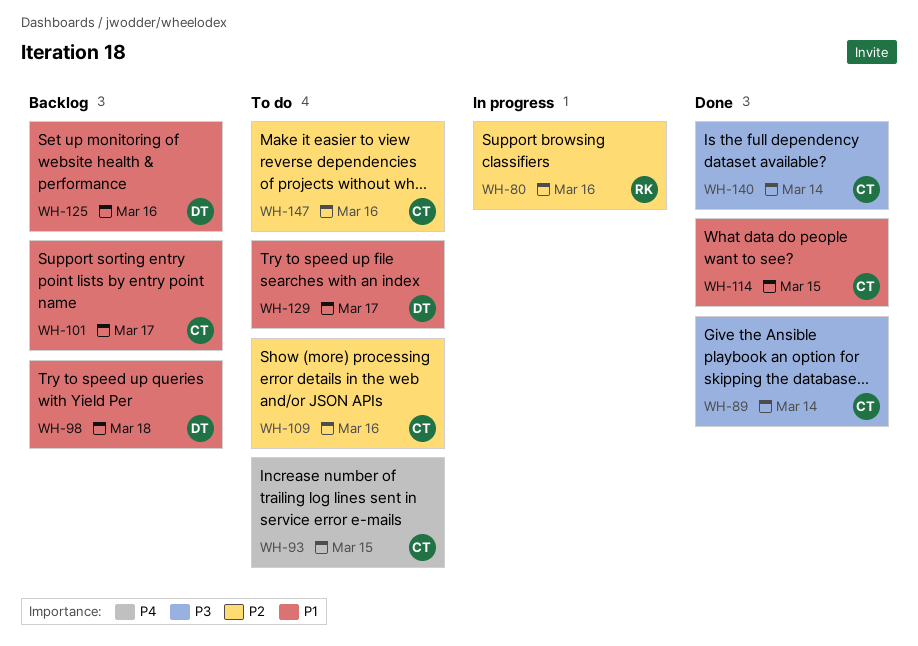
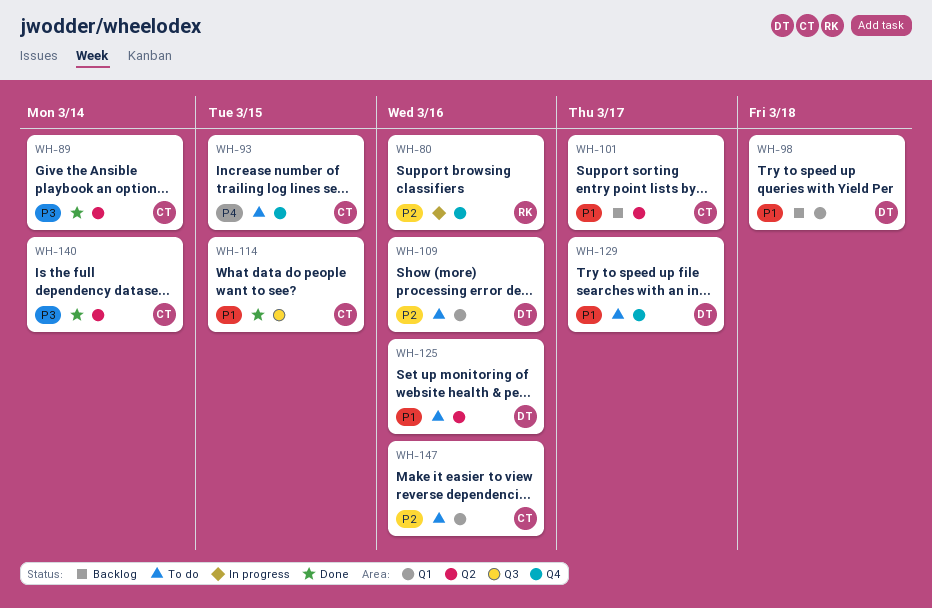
WH-109, owner: CT -> DT
WH-125, status: Backlog -> To do

